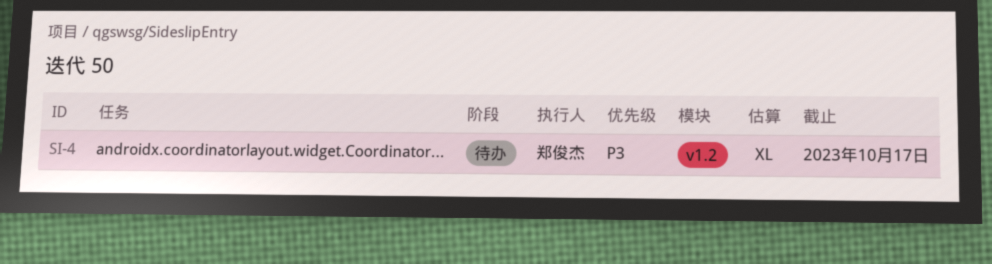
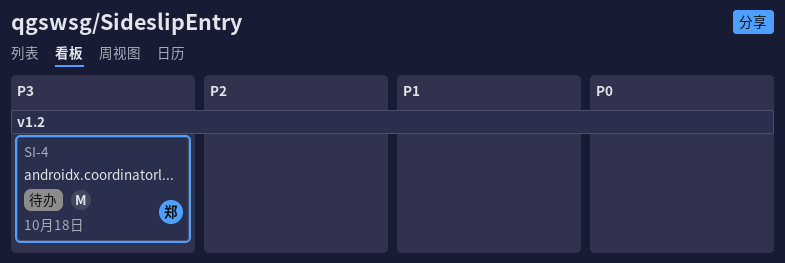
SI-4, estimate: XL -> M
SI-4, due: Oct 17 -> Oct 18

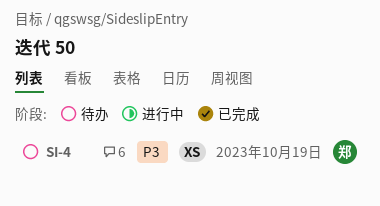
SI-4, estimate: M -> XS
SI-4, due: Oct 18 -> Oct 19

